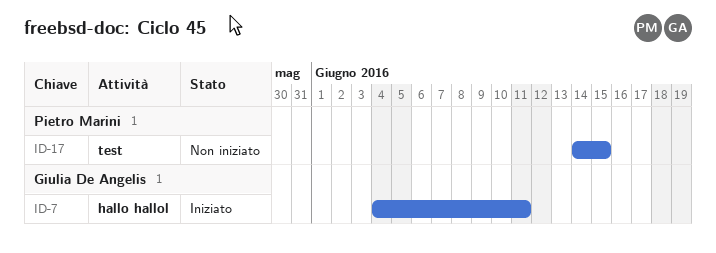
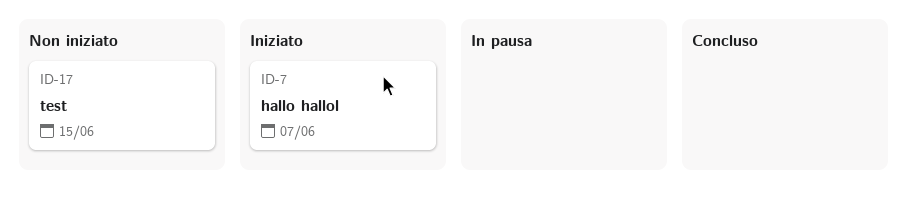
ID-7, due: Jun 11 -> Jun 7

